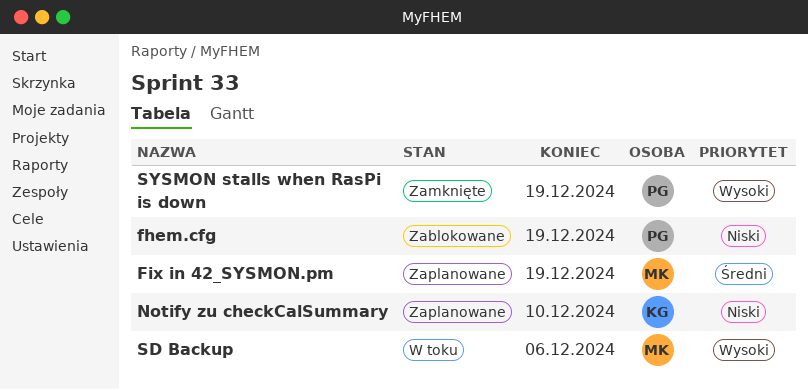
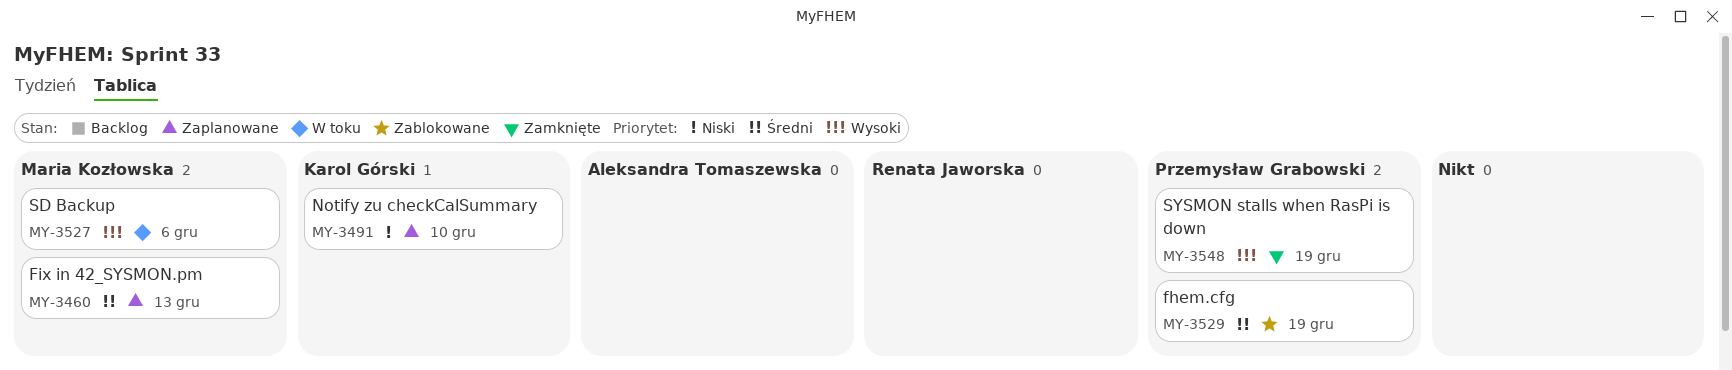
fhem.cfg, priority: Niski -> Średni
Fix in 42_SYSMON.pm, due: Dec 19 -> Dec 13

